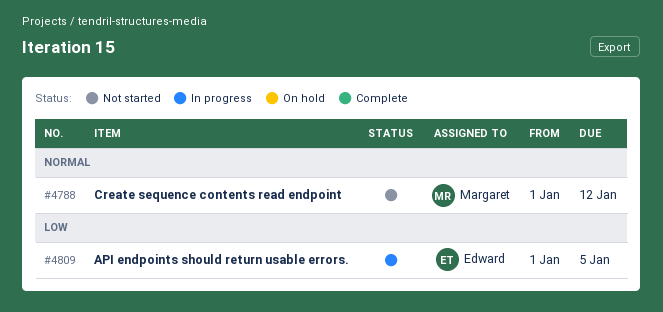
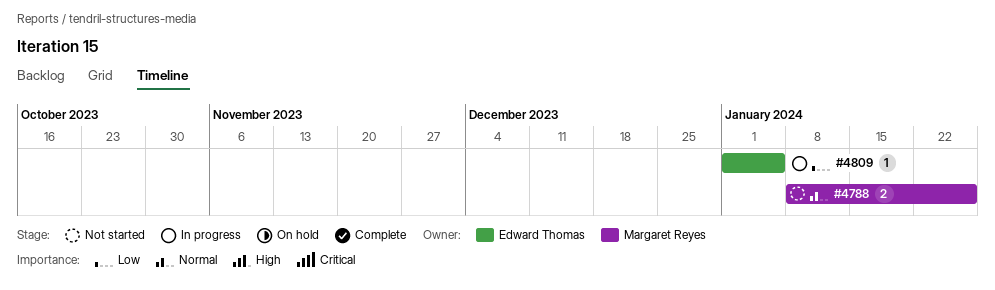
#4788, start: Jan 1 -> Jan 8
#4788, due: Jan 12 -> Jan 26

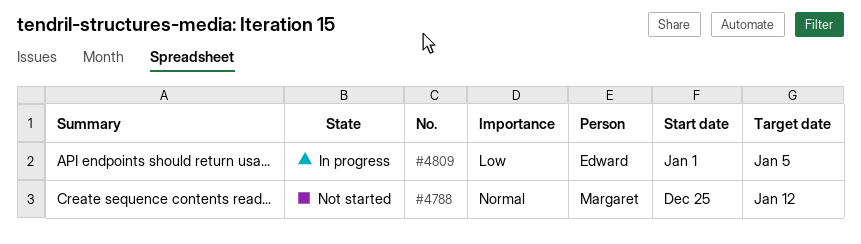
#4788, start: Jan 8 -> Dec 25
#4788, due: Jan 26 -> Jan 12

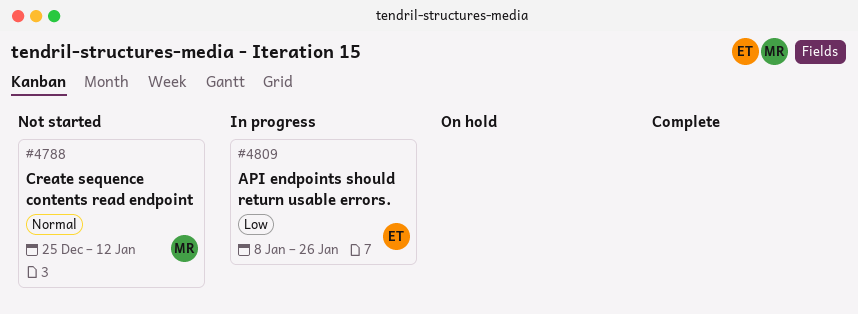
#4809, start: Jan 1 -> Jan 8
#4809, due: Jan 5 -> Jan 26

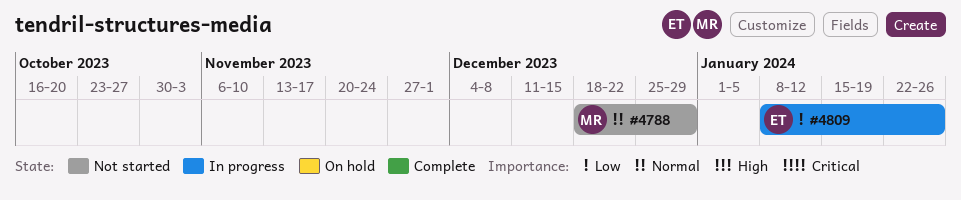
#4788, start: Dec 25 -> Dec 18
#4788, due: Jan 12 -> Dec 29

